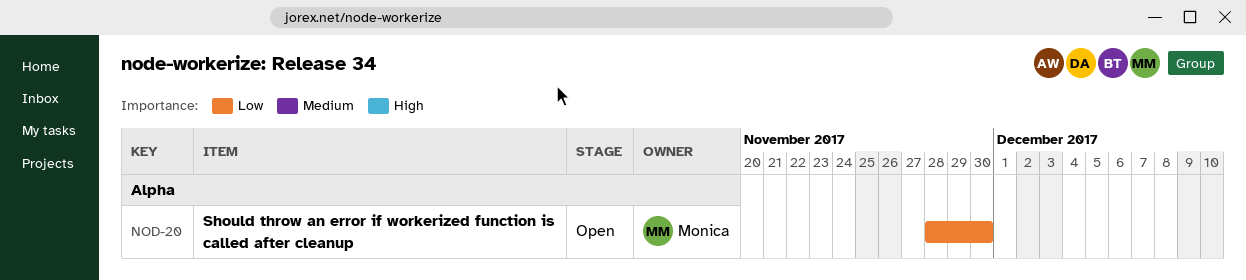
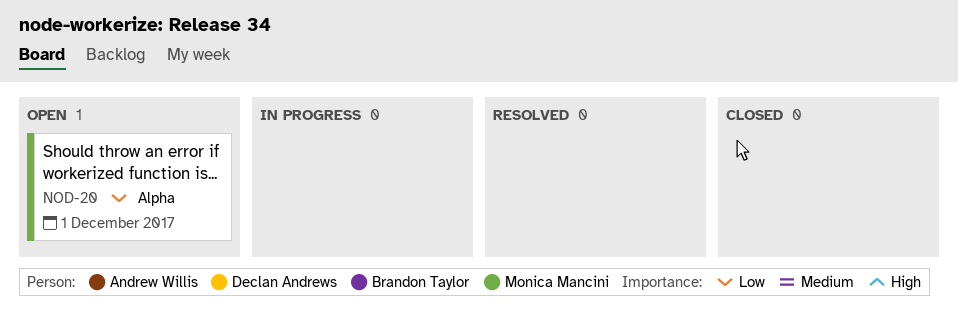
NOD-20, due: Nov 30 -> Dec 1

